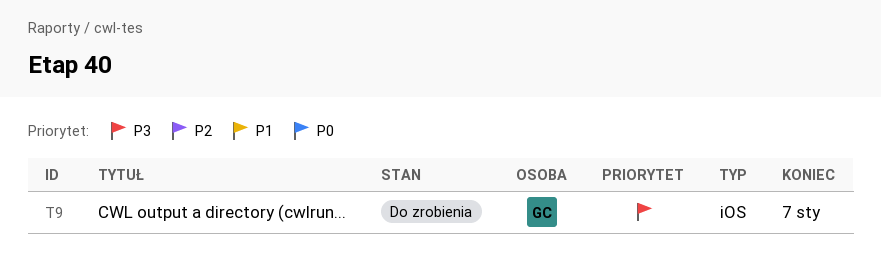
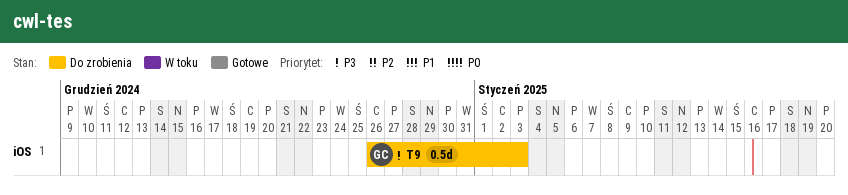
T9, due: Jan 7 -> Jan 3

